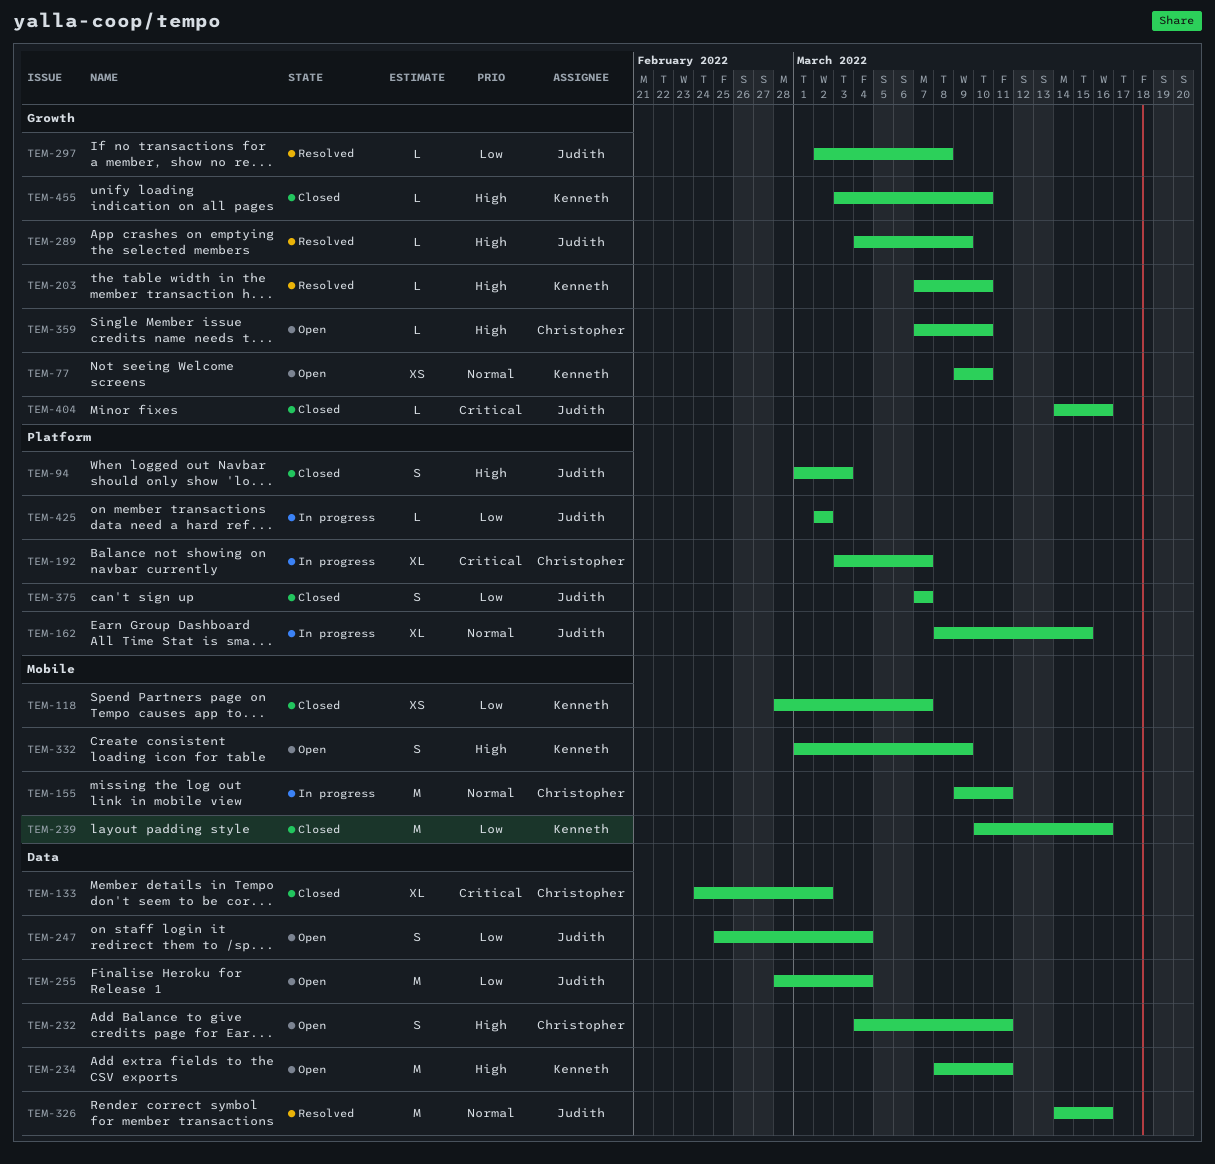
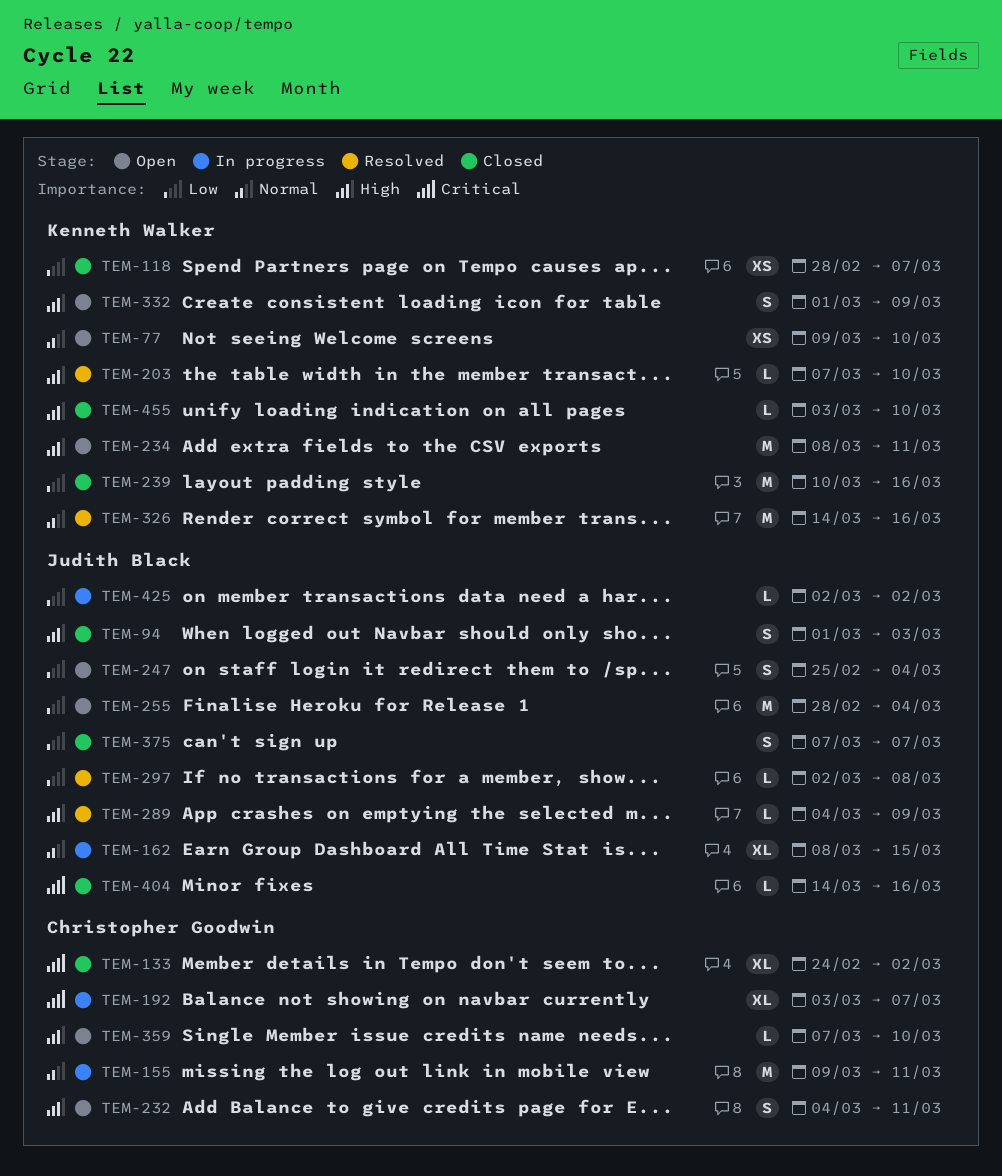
TEM-326, owner: Judith Black -> Kenneth Walker

